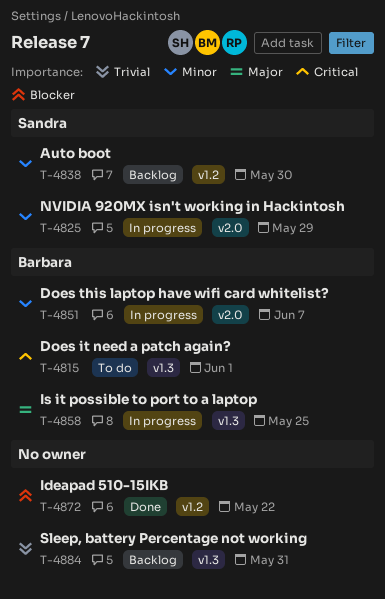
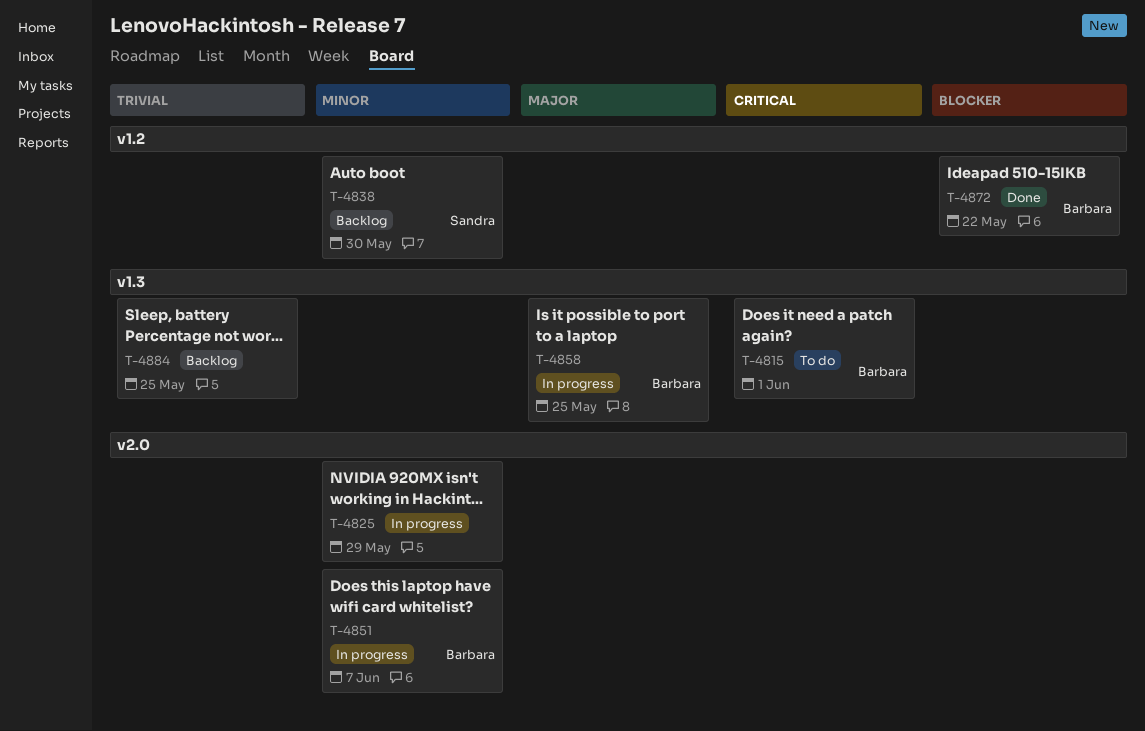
T-4825, owner: Sandra -> none
T-4872, owner: none -> Barbara
T-4884, due: May 31 -> May 25

